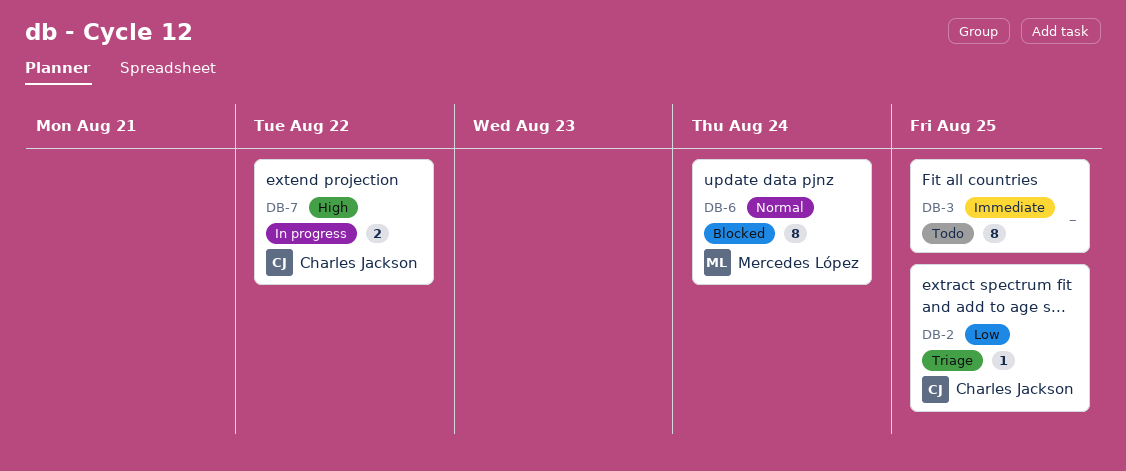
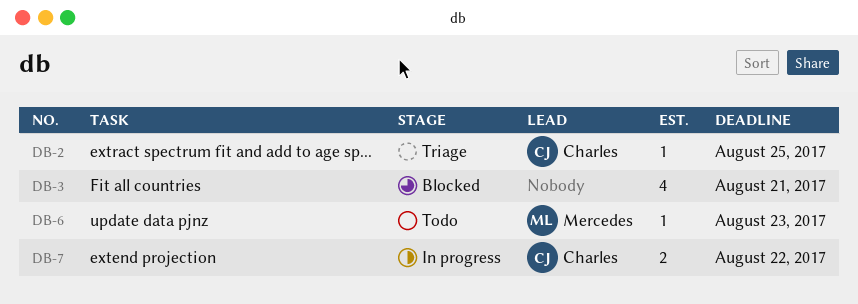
DB-3, status: Todo -> Blocked
DB-3, estimate: 8 -> 4
DB-3, due: Aug 25 -> Aug 21
DB-6, status: Blocked -> Todo
DB-6, estimate: 8 -> 1
DB-6, due: Aug 24 -> Aug 23

